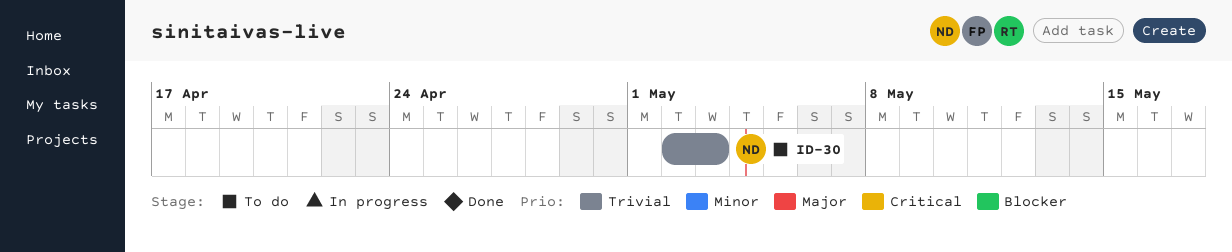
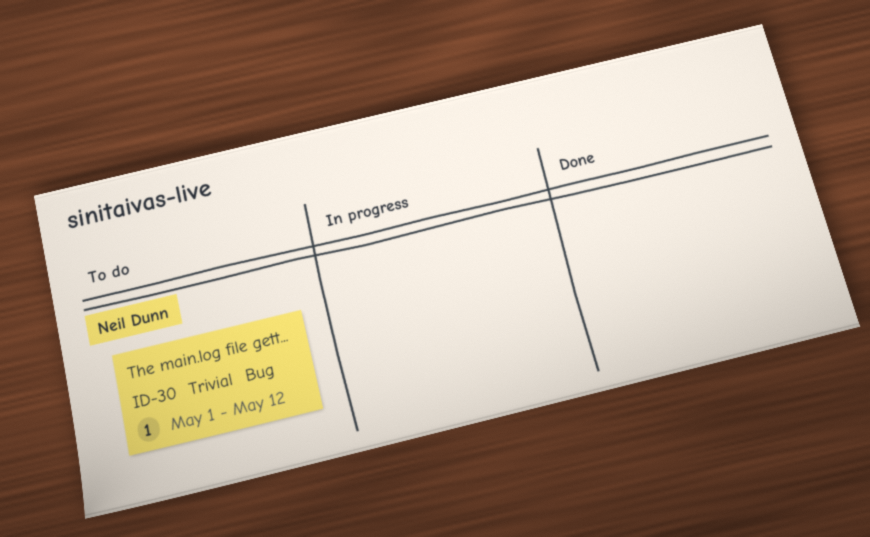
ID-30, start: May 2 -> May 1
ID-30, due: May 3 -> May 12

